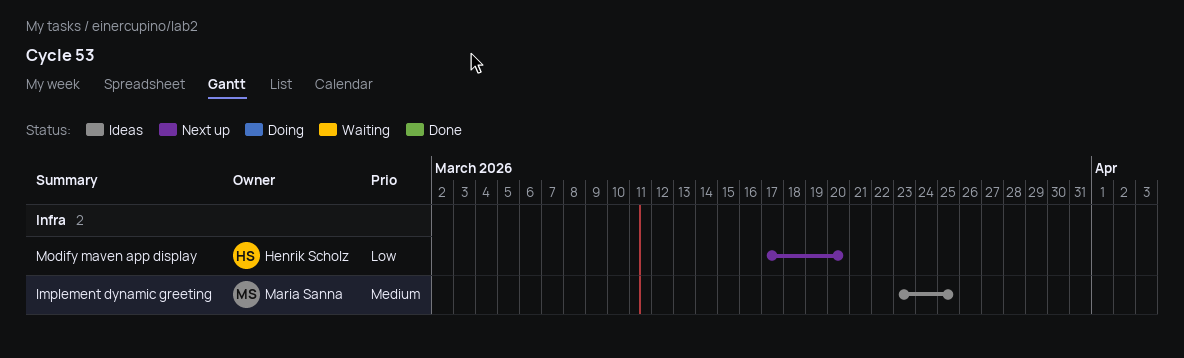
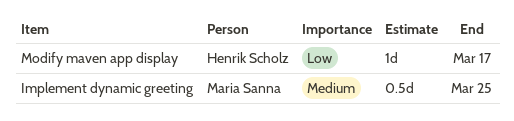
Modify maven app display, due: Mar 20 -> Mar 17

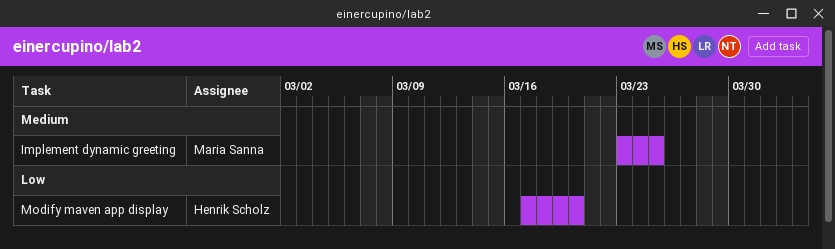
Modify maven app display, due: Mar 17 -> Mar 20

